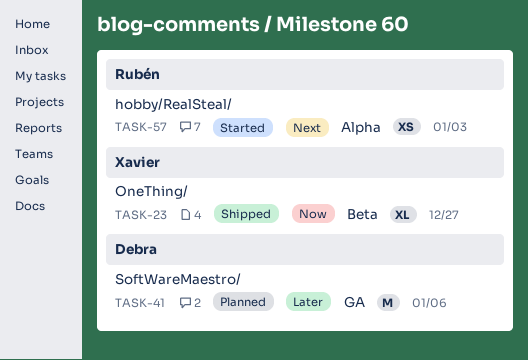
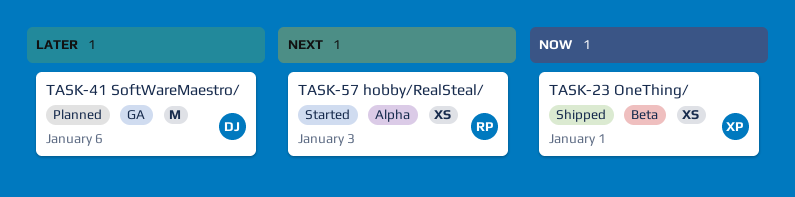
TASK-23, estimate: XL -> XS
TASK-23, due: Dec 27 -> Jan 1

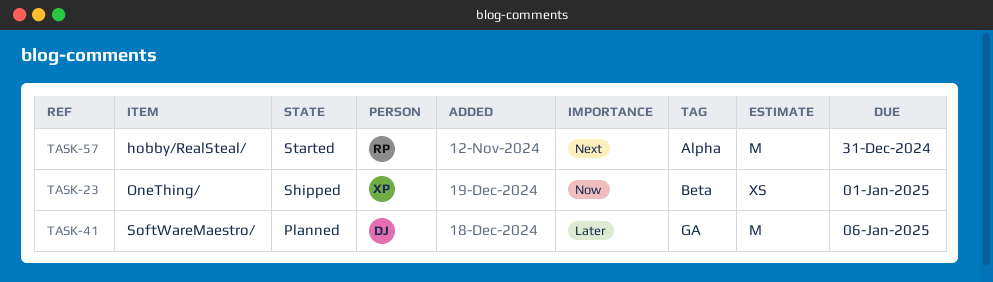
TASK-57, estimate: XS -> M
TASK-57, due: Jan 3 -> Dec 31

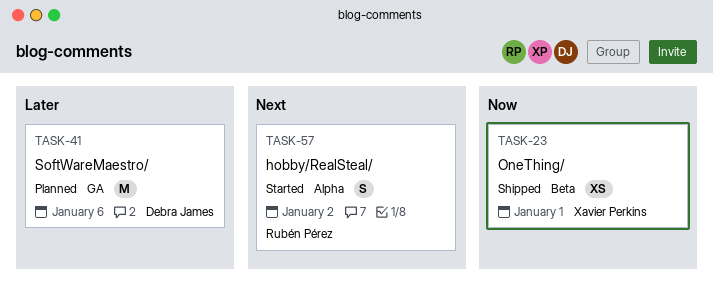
TASK-57, estimate: M -> S
TASK-57, due: Dec 31 -> Jan 2

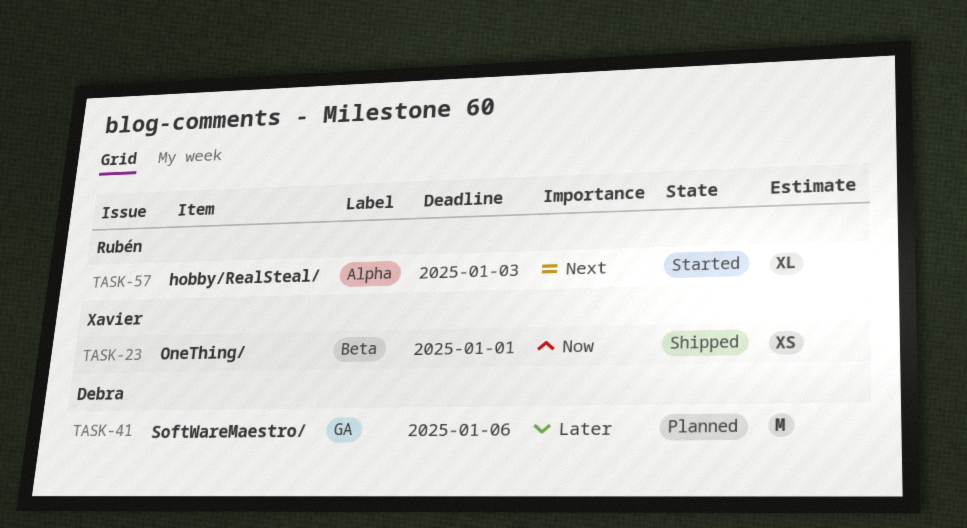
TASK-57, estimate: S -> XL
TASK-57, due: Jan 2 -> Jan 3

